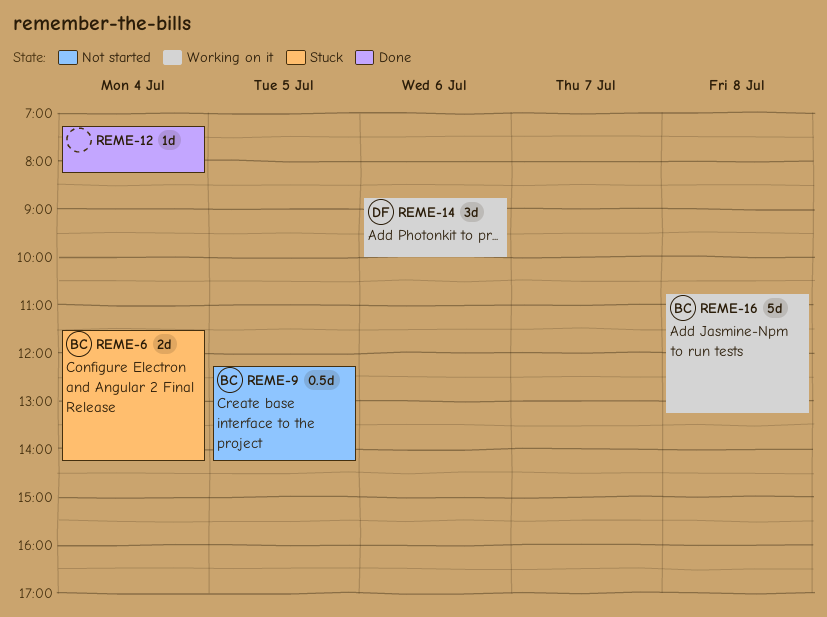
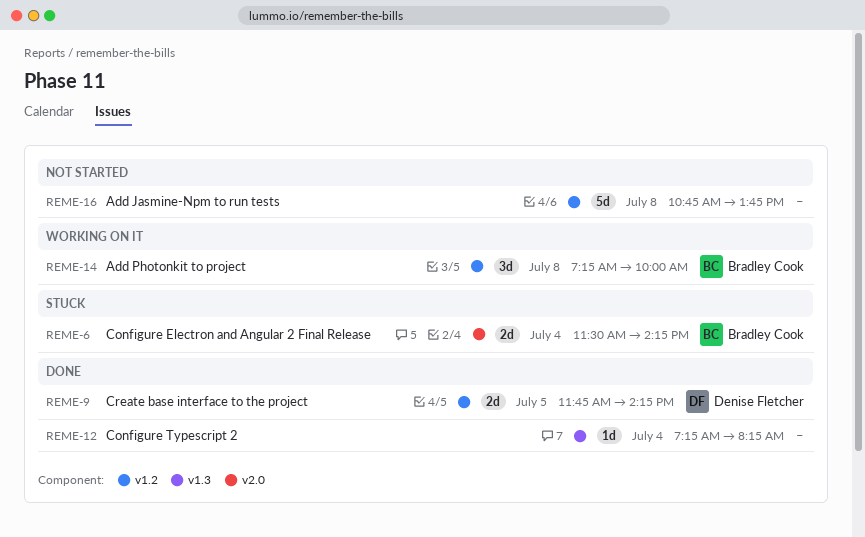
REME-9, status: Not started -> Done
REME-9, owner: Bradley Cook -> Denise Fletcher
REME-9, estimate: 0.5d -> 2d
REME-9, begins: 12:15 -> 11:45
REME-14, owner: Denise Fletcher -> Bradley Cook
REME-14, day: Jul 6 -> Jul 8
REME-14, begins: 08:45 -> 07:15
REME-16, status: Working on it -> Not started
REME-16, owner: Bradley Cook -> none
REME-16, ends: 13:15 -> 13:45

